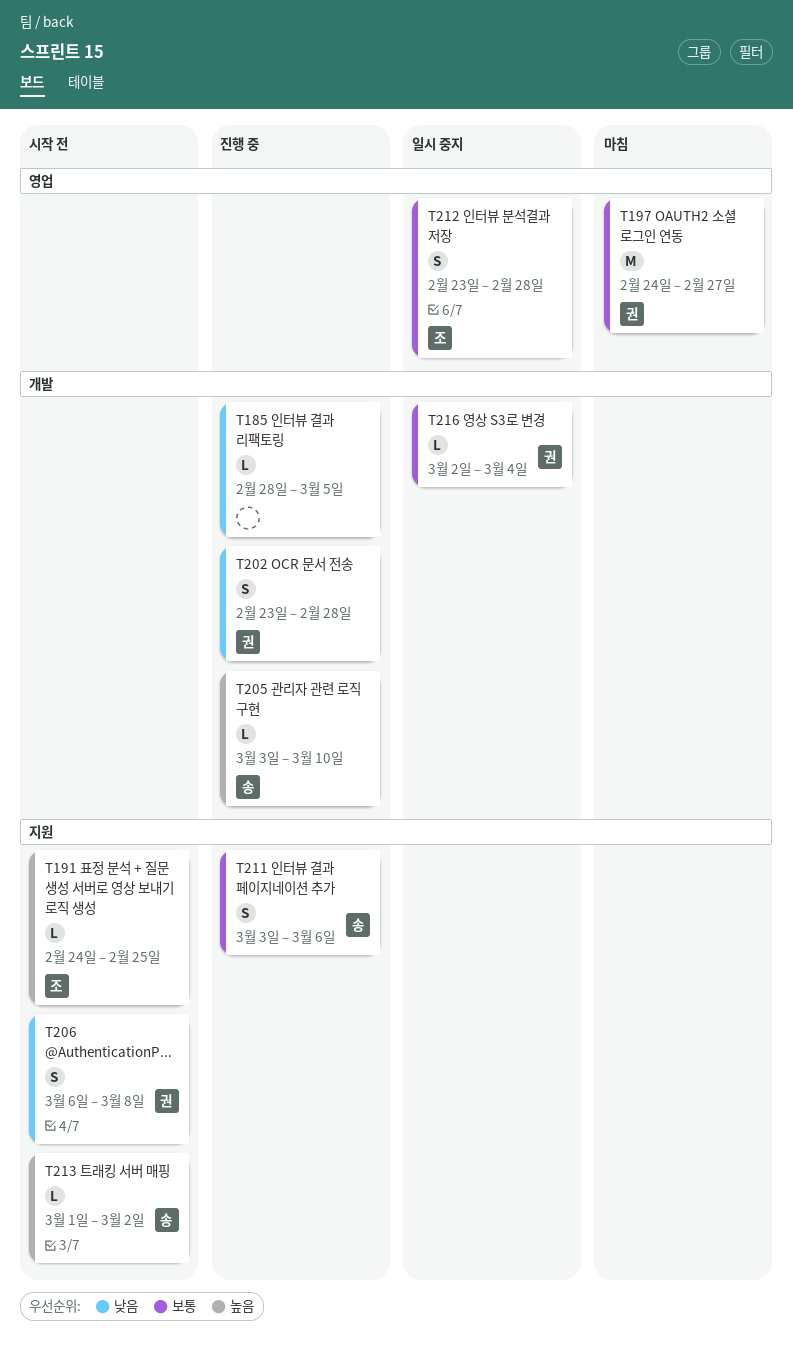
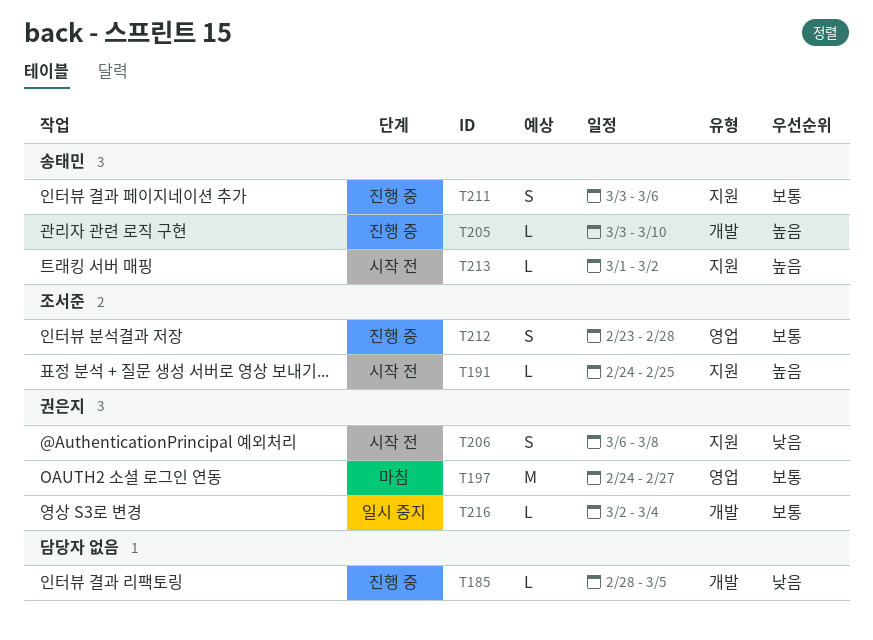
T202: present -> none
T212, status: 일시 중지 -> 진행 중

